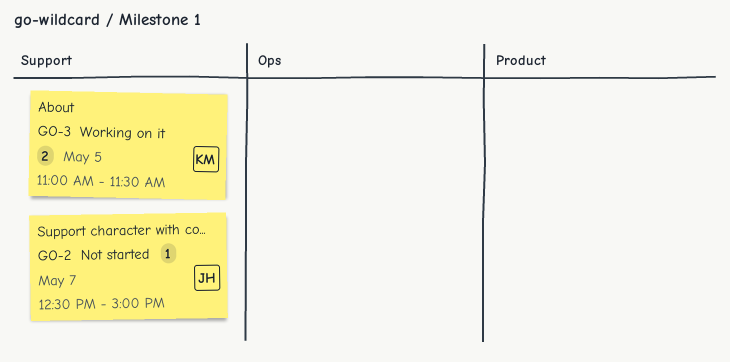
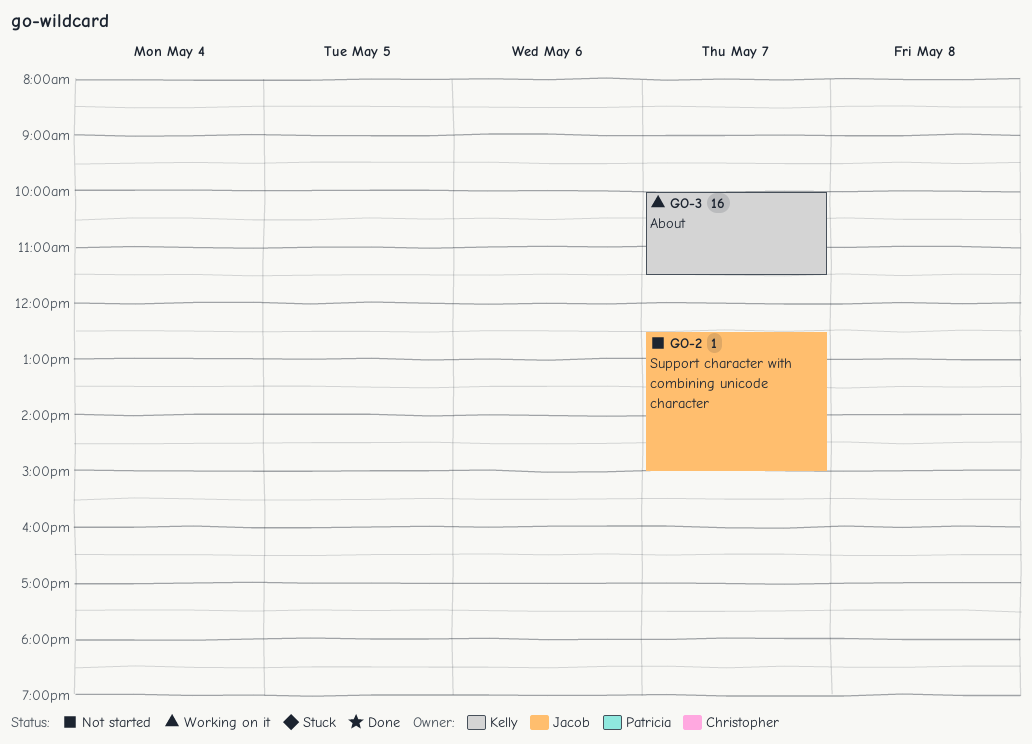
GO-3, estimate: 2 -> 16
GO-3, day: May 5 -> May 7
GO-3, begins: 11:00 -> 10:00

